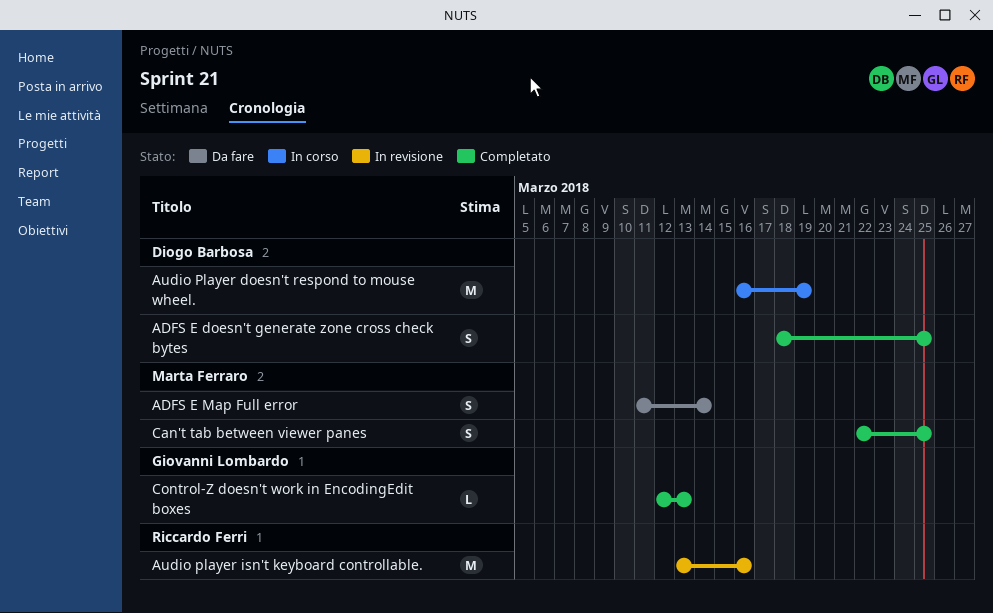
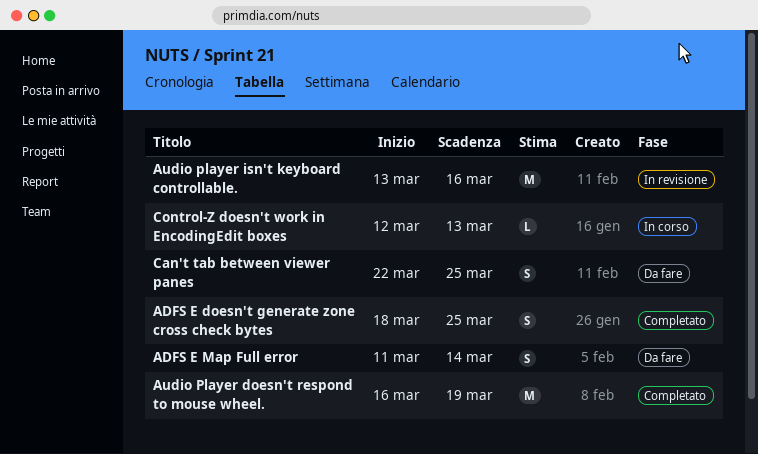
Audio Player doesn't respond to mouse wheel., status: In corso -> Completato
Can't tab between viewer panes, status: Completato -> Da fare
Control-Z doesn't work in EncodingEdit boxes, status: Completato -> In corso

